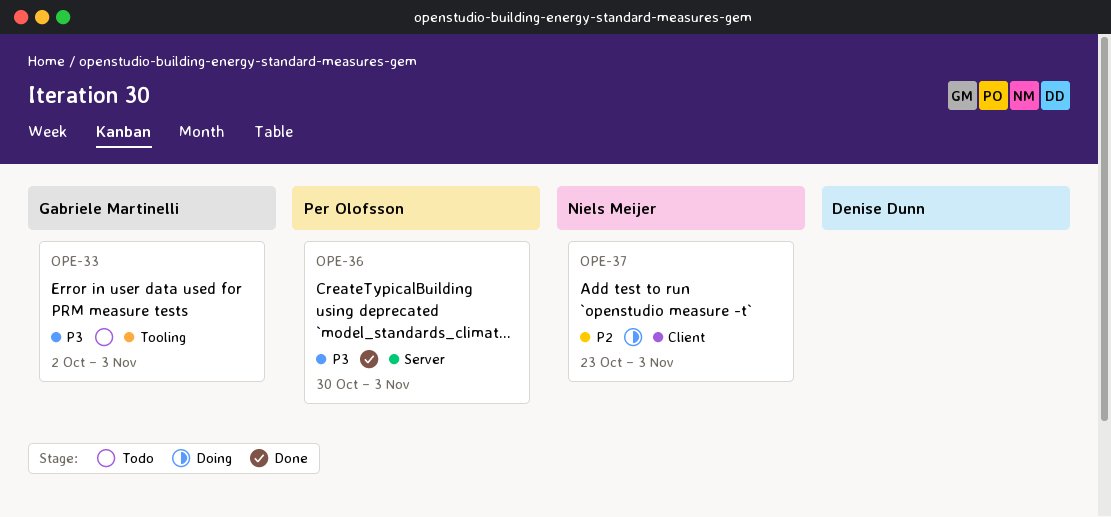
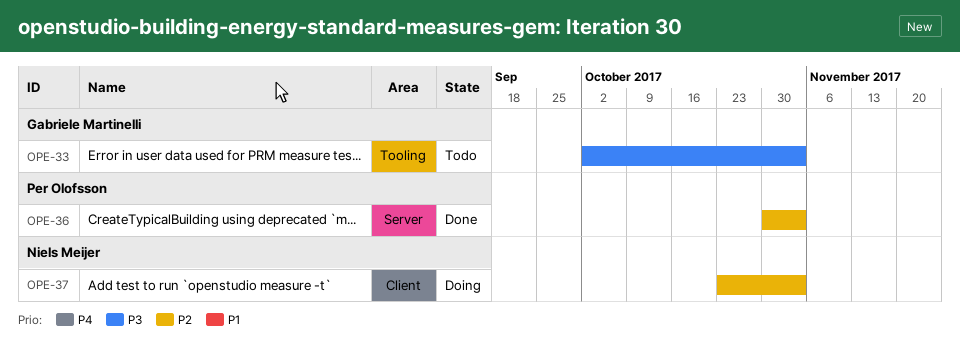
OPE-36, priority: P3 -> P2

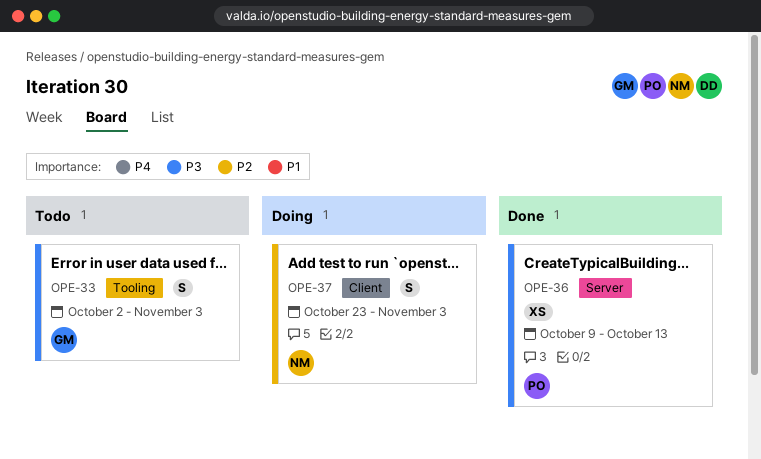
OPE-36, priority: P2 -> P3
OPE-36, start: Oct 30 -> Oct 9
OPE-36, due: Nov 3 -> Oct 13

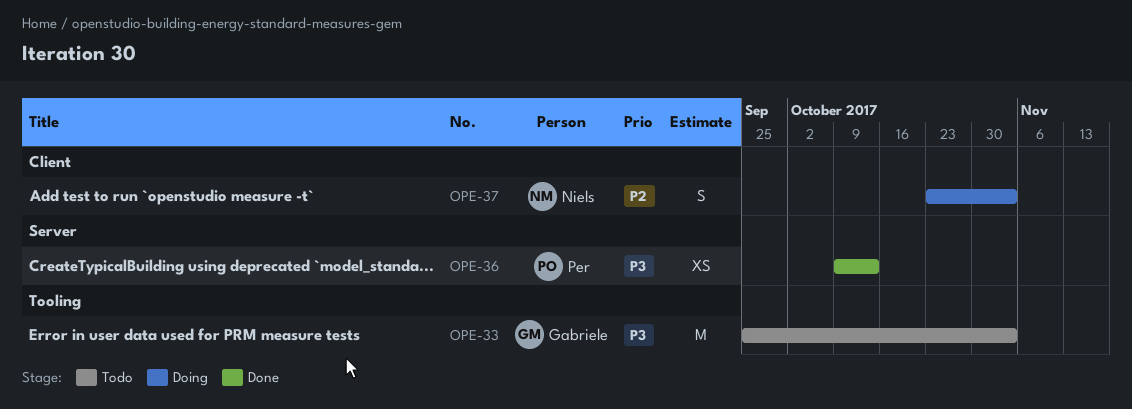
OPE-33, estimate: S -> M
OPE-33, start: Oct 2 -> Sep 25

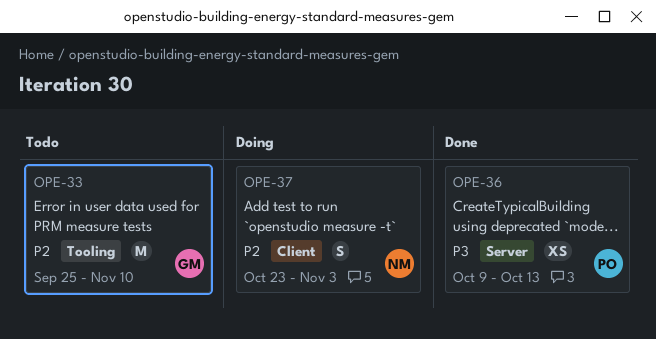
OPE-33, priority: P3 -> P2
OPE-33, due: Nov 3 -> Nov 10

